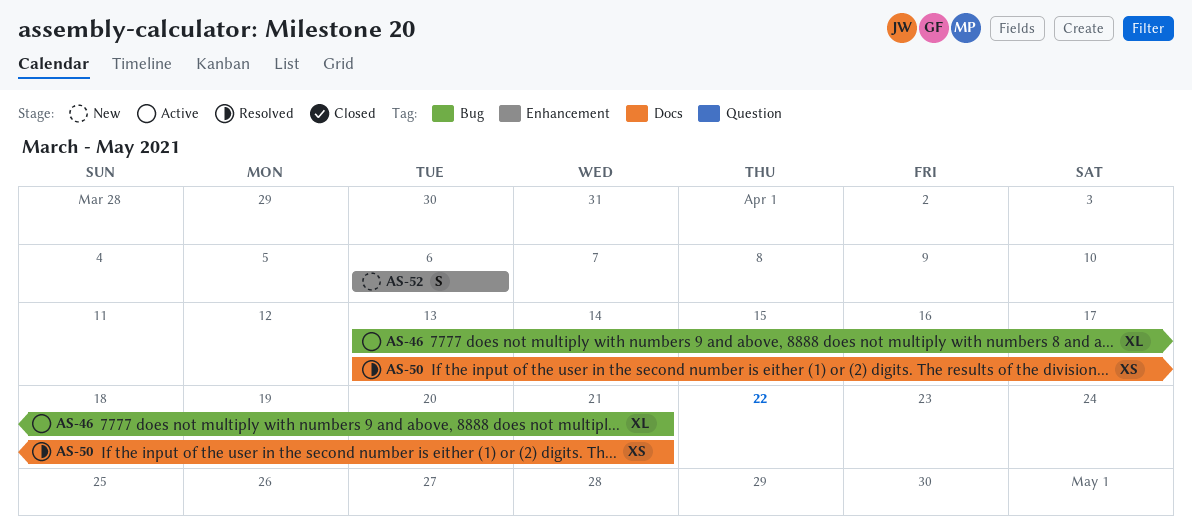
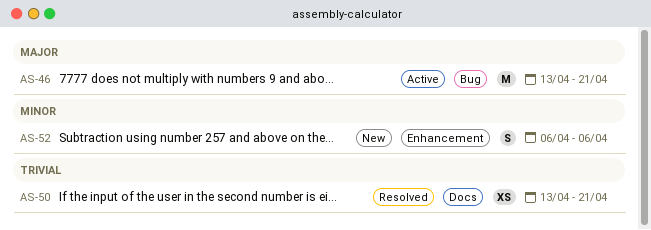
AS-46, estimate: XL -> M

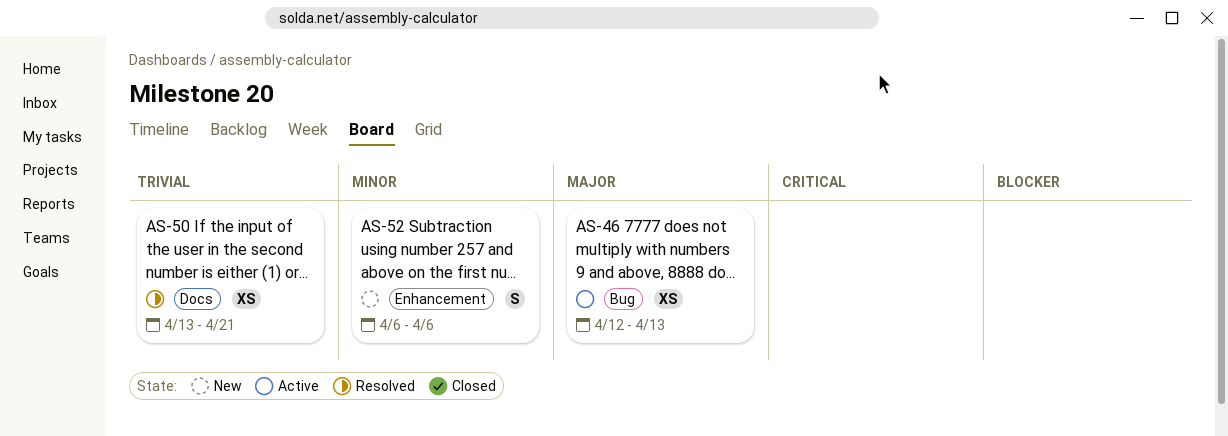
AS-46, estimate: M -> XS
AS-46, start: Apr 13 -> Apr 12
AS-46, due: Apr 21 -> Apr 13

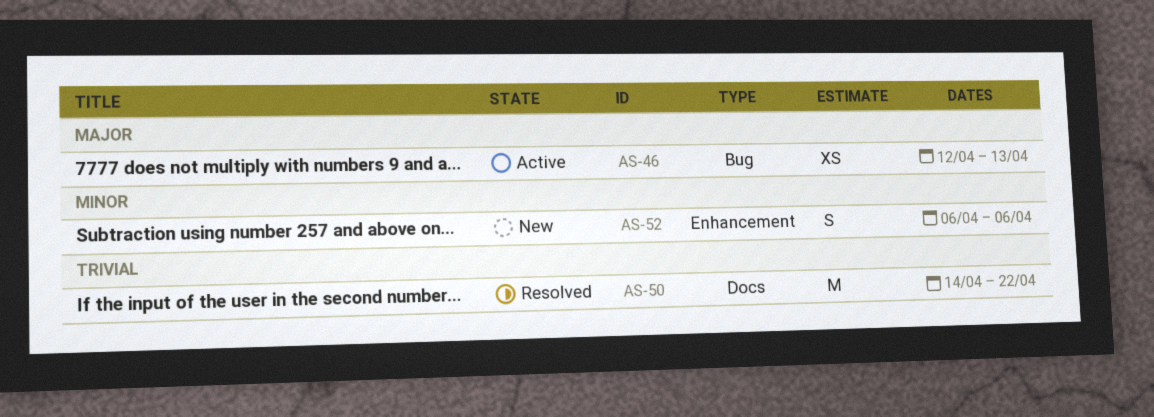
AS-50, estimate: XS -> M
AS-50, start: Apr 13 -> Apr 14
AS-50, due: Apr 21 -> Apr 22

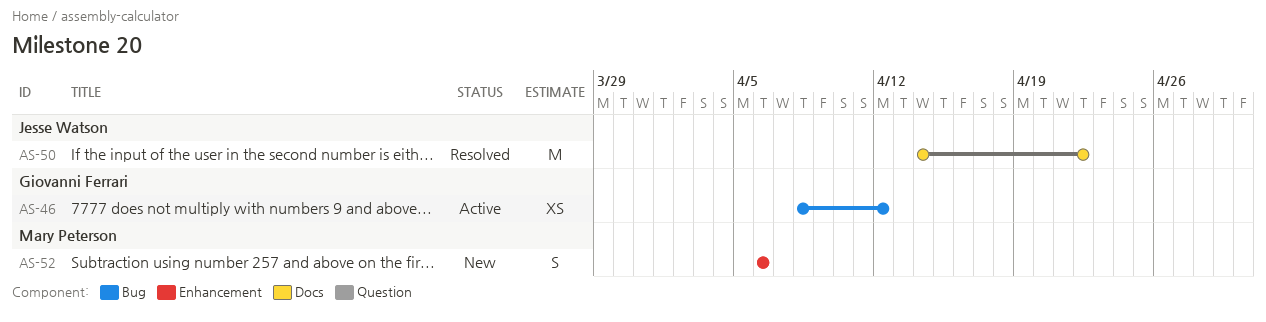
AS-46, start: Apr 12 -> Apr 8
AS-46, due: Apr 13 -> Apr 12

